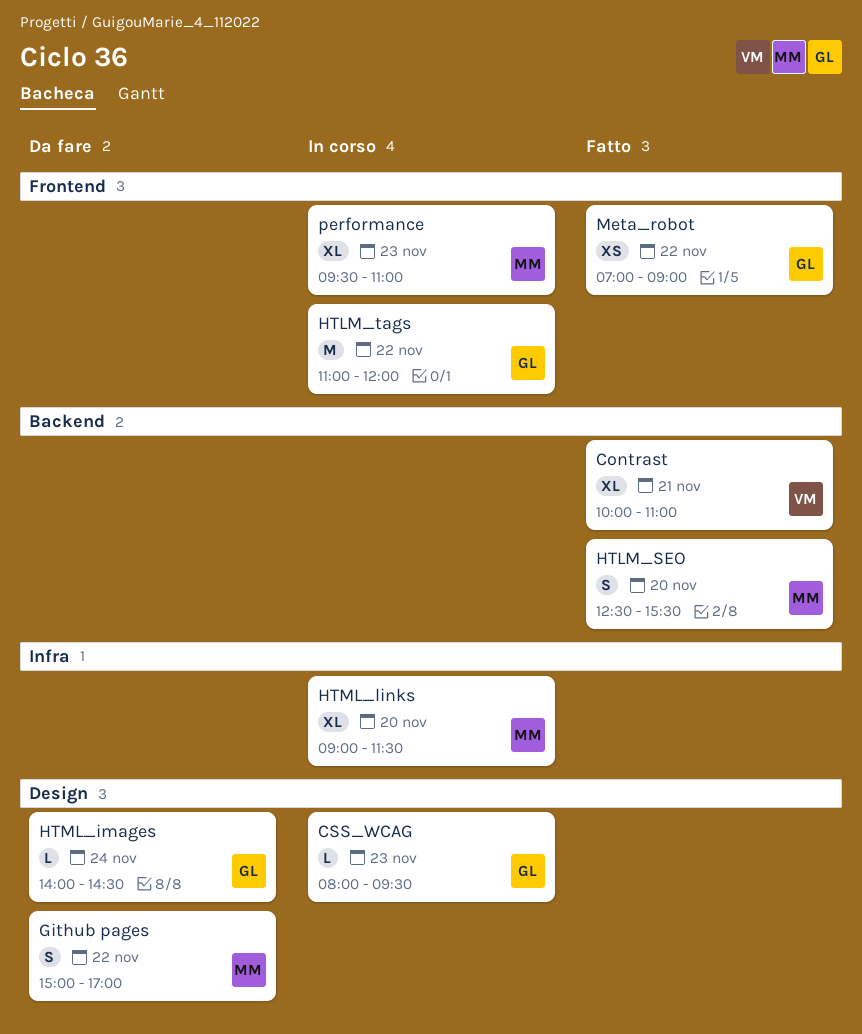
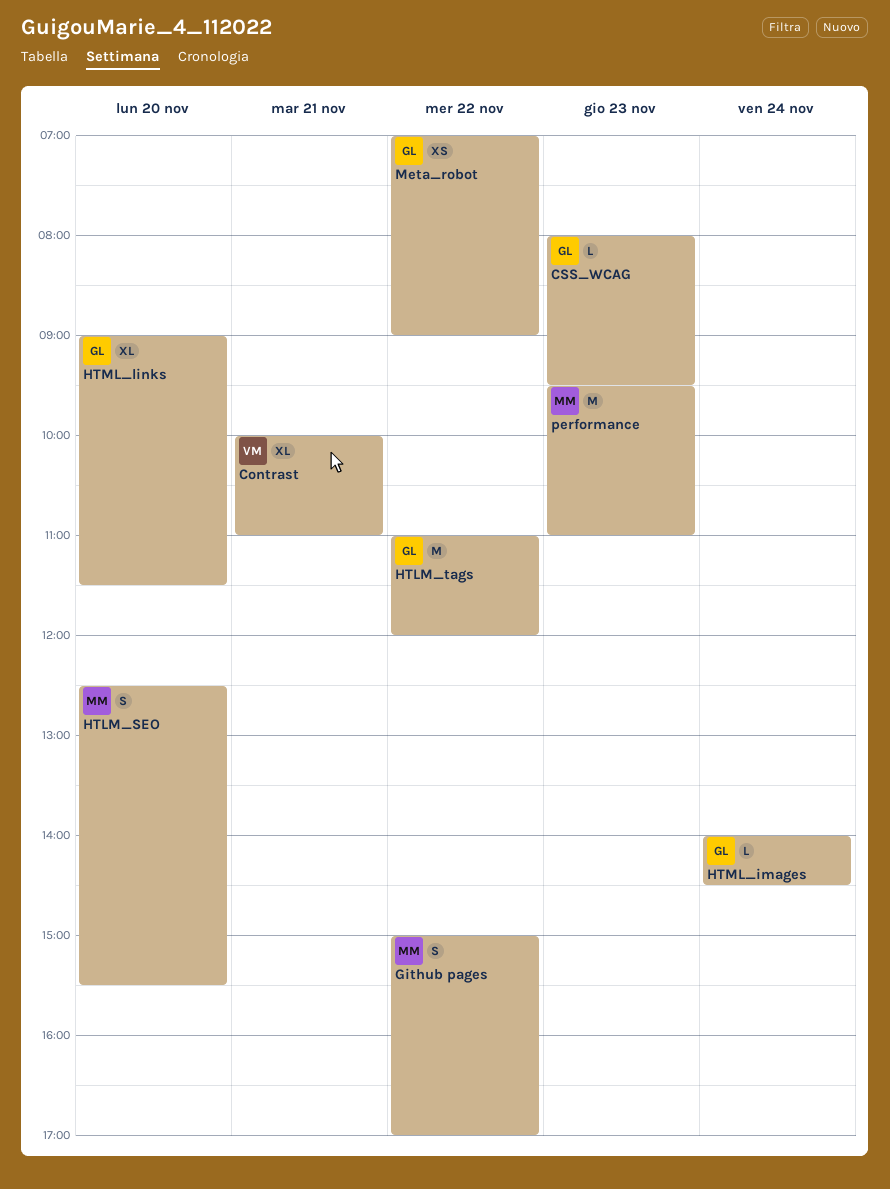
HTML_links, owner: MM -> GL
performance, estimate: XL -> M

